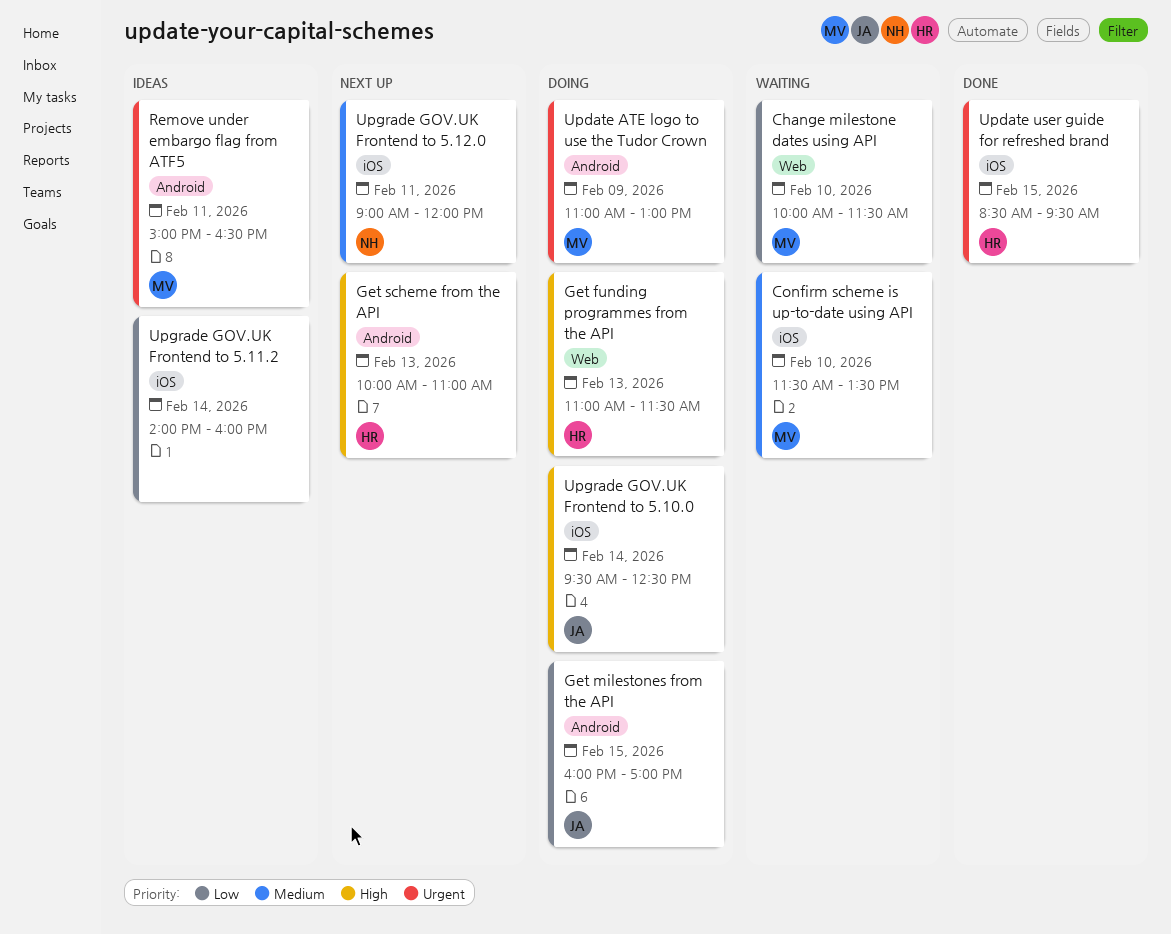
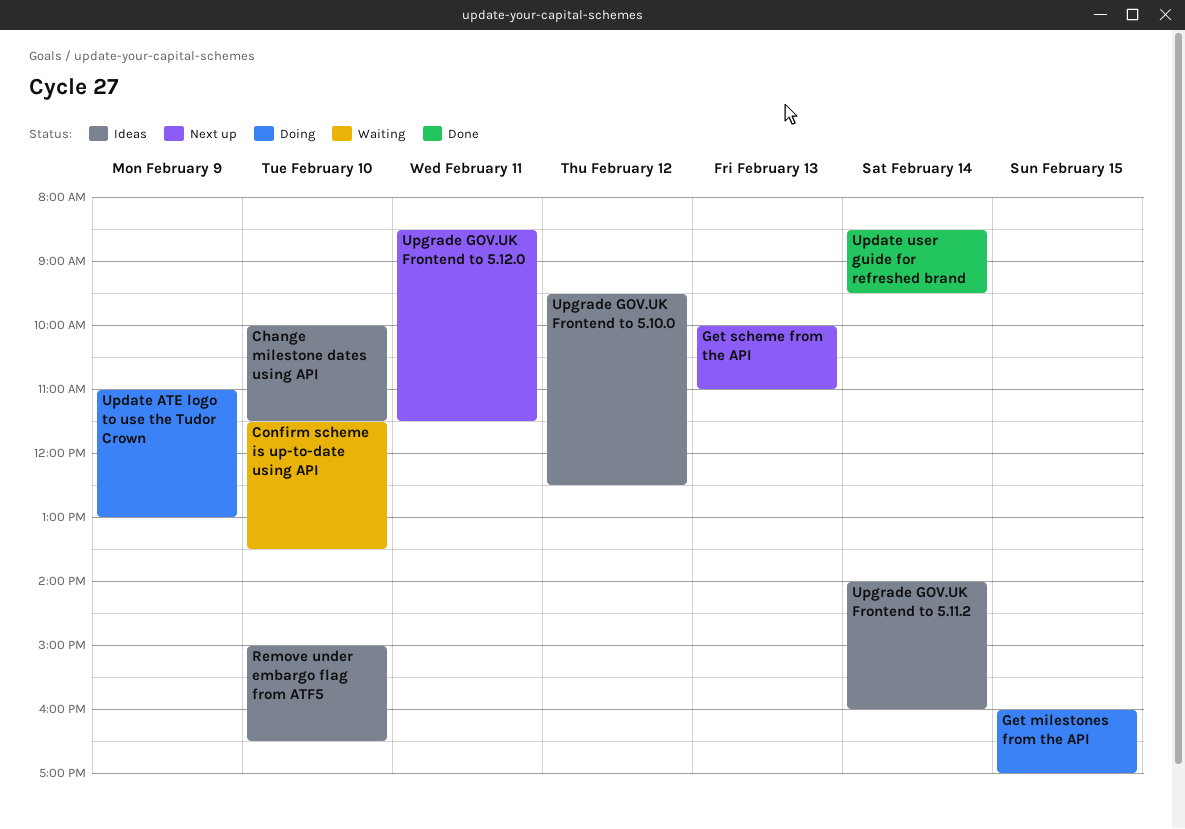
Change milestone dates using API, status: Waiting -> Ideas
Get funding programmes from the API: present -> none
Remove under embargo flag from ATF5, day: Feb 11 -> Feb 10
Update user guide for refreshed brand, day: Feb 15 -> Feb 14
Upgrade GOV.UK Frontend to 5.10.0, status: Doing -> Ideas
Upgrade GOV.UK Frontend to 5.10.0, day: Feb 14 -> Feb 12
Upgrade GOV.UK Frontend to 5.12.0, begins: 09:00 -> 08:30
Upgrade GOV.UK Frontend to 5.12.0, ends: 12:00 -> 11:30

